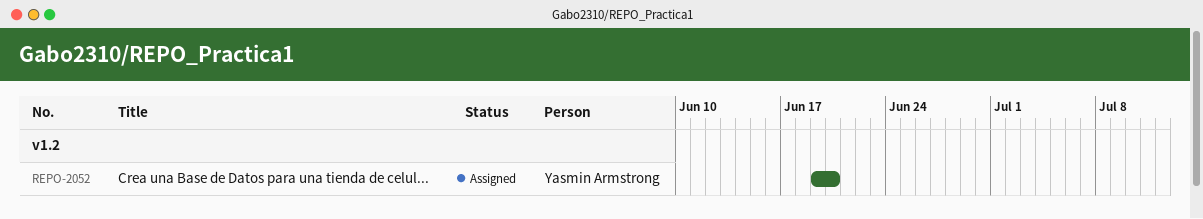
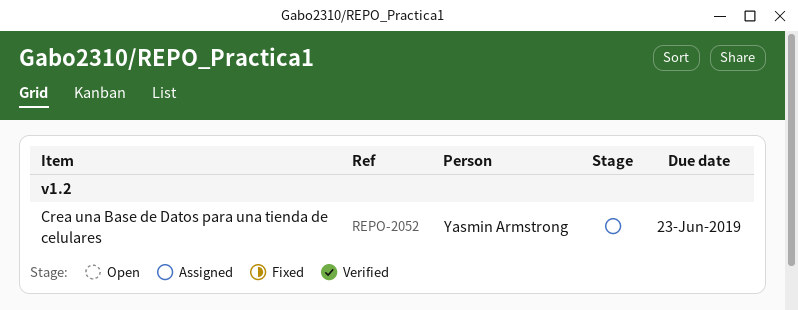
REPO-2052, due: Jun 20 -> Jun 23

